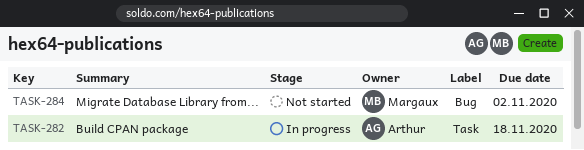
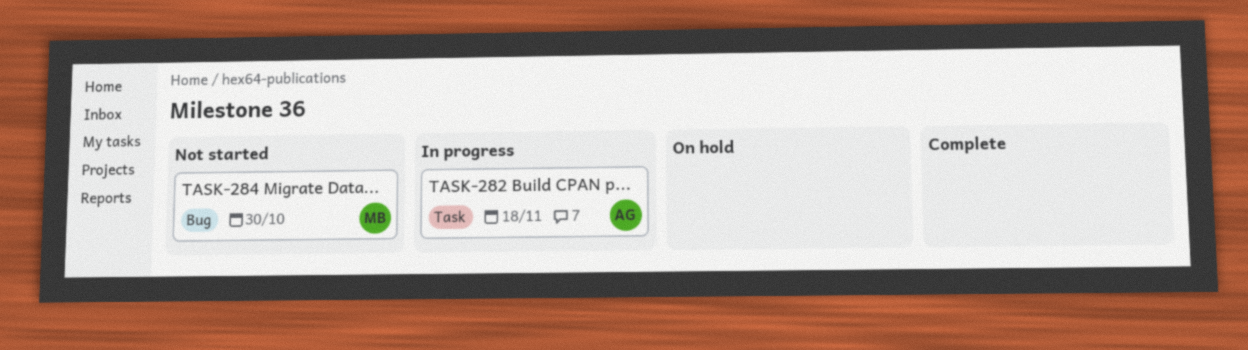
TASK-284, due: Nov 2 -> Oct 30

